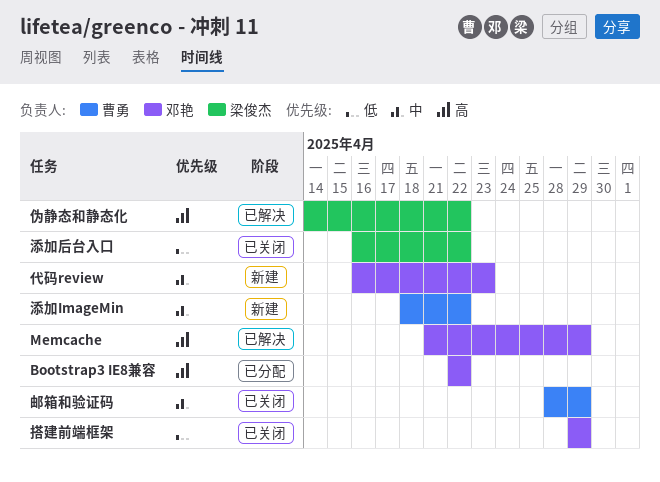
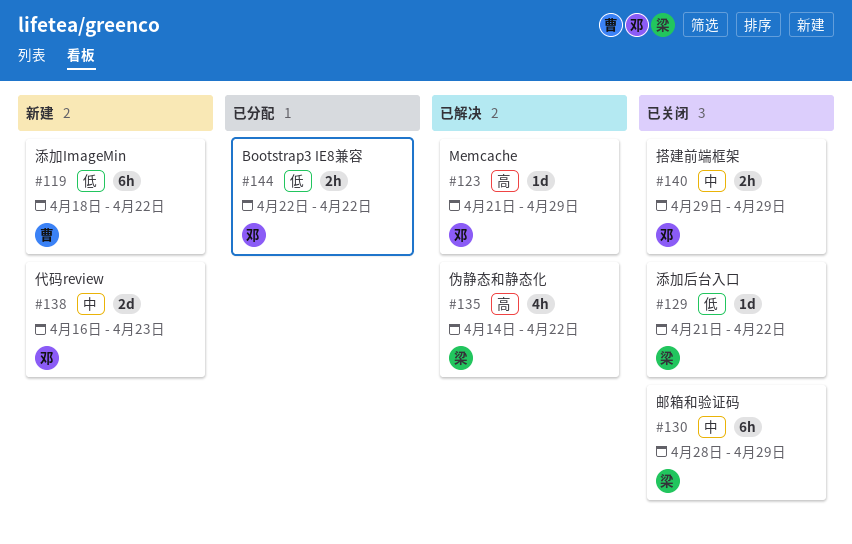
Bootstrap3 IE8兼容, priority: 高 -> 低
搭建前端框架, priority: 低 -> 中
添加ImageMin, priority: 中 -> 低
添加后台入口, start: Apr 16 -> Apr 21
邮箱和验证码, owner: 曹勇 -> 梁俊杰

